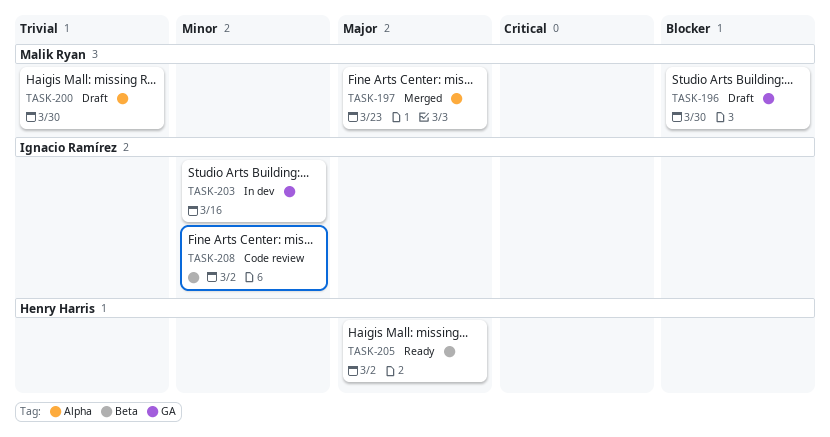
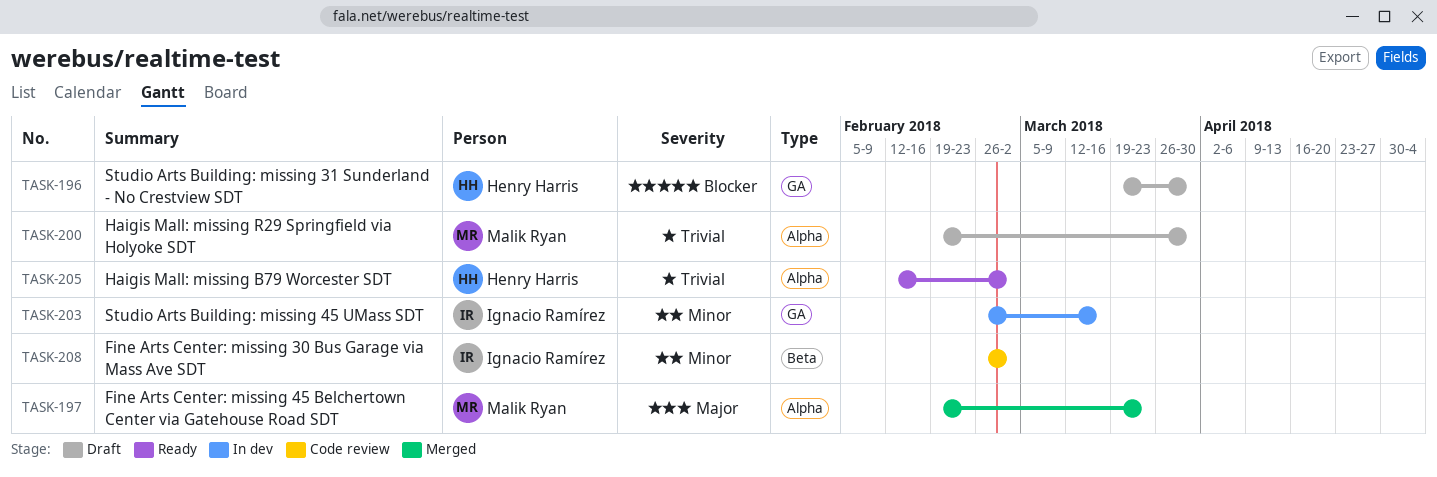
TASK-196, owner: Malik Ryan -> Henry Harris
TASK-205, priority: Major -> Trivial
TASK-205, label: Beta -> Alpha

